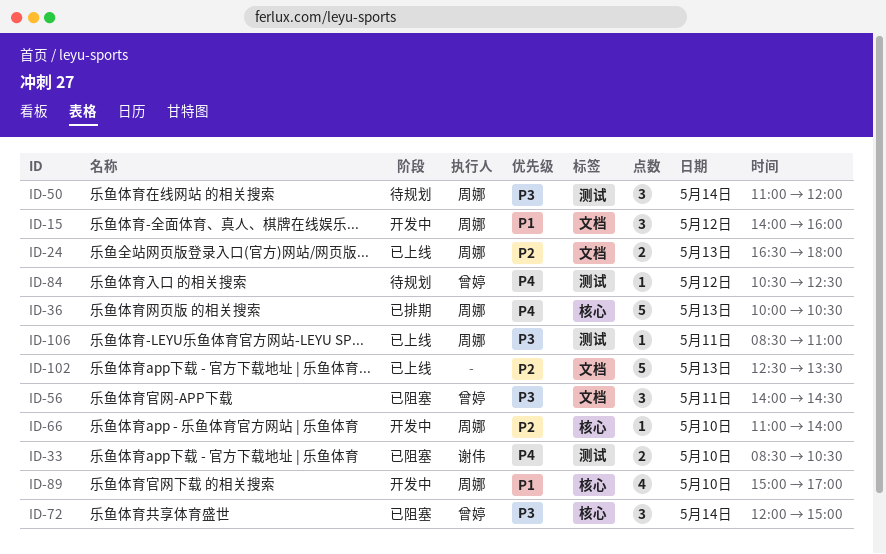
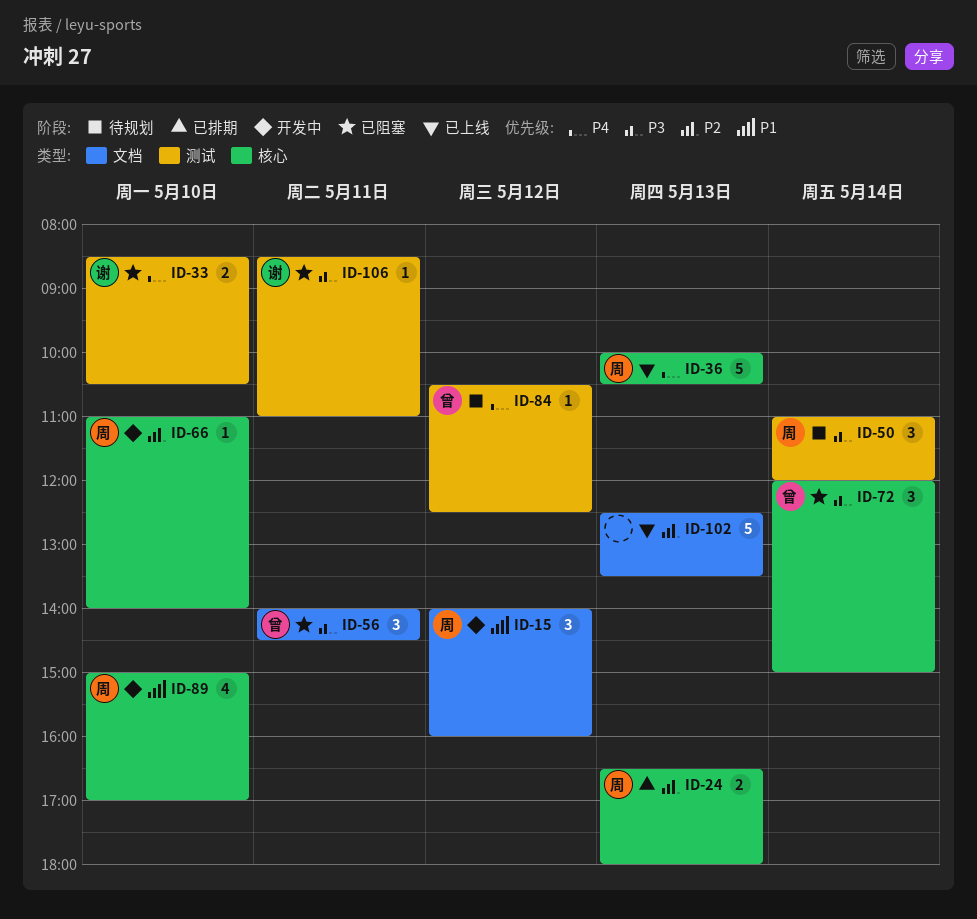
ID-24, status: 已上线 -> 已排期
ID-24, label: 文档 -> 核心
ID-36, status: 已排期 -> 已上线
ID-106, status: 已上线 -> 已阻塞
ID-106, owner: 周娜 -> 谢伟

